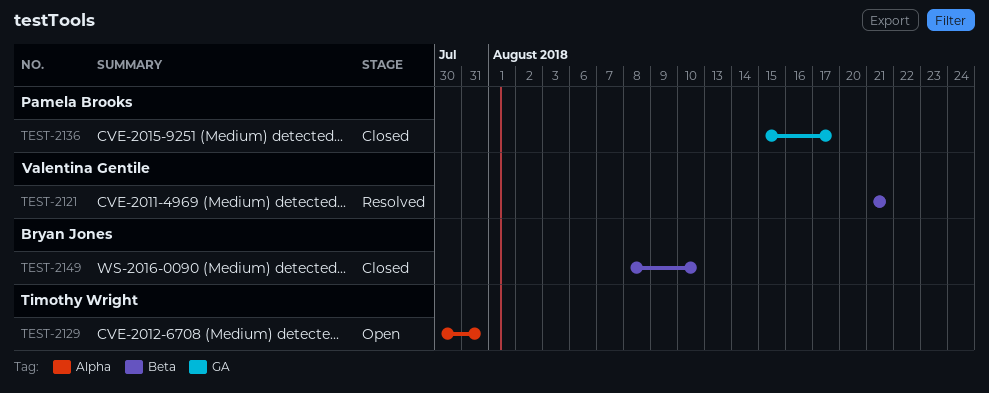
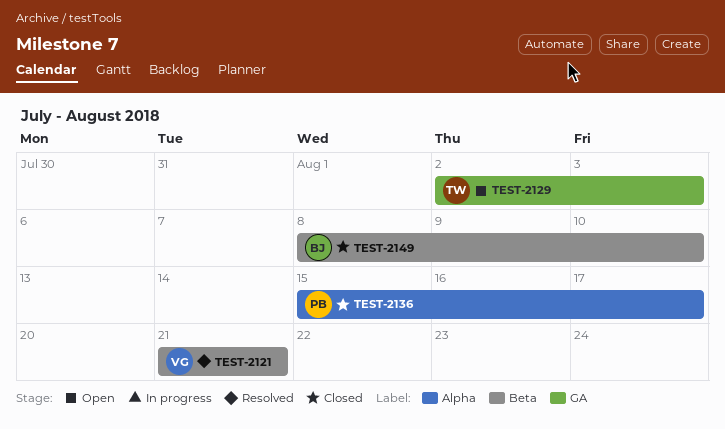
TEST-2129, label: Alpha -> GA
TEST-2129, start: Jul 30 -> Aug 2
TEST-2129, due: Jul 31 -> Aug 3
TEST-2136, label: GA -> Alpha

